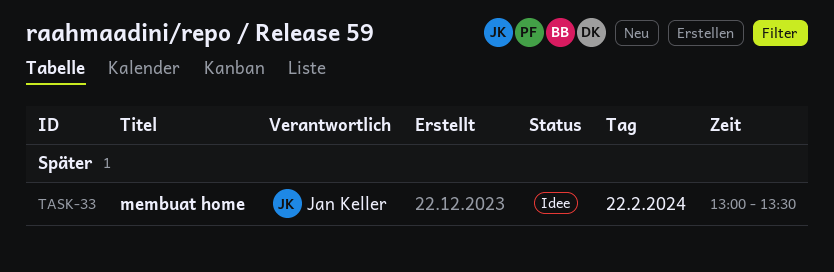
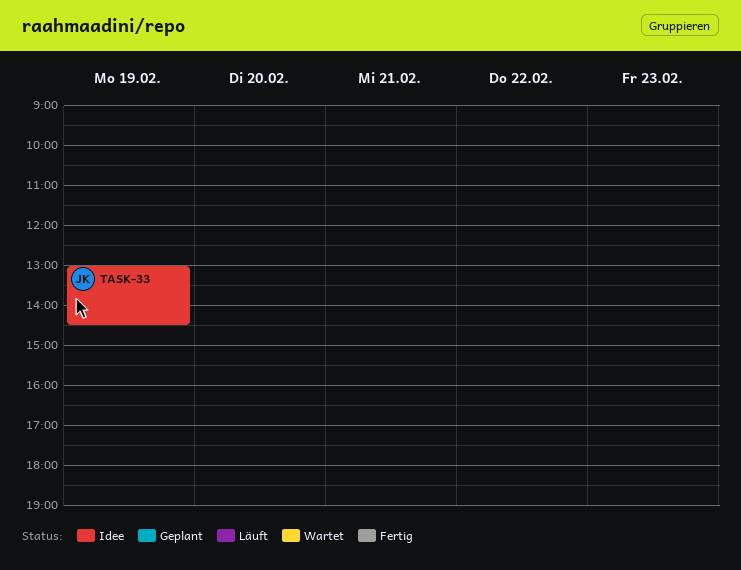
TASK-33, day: Feb 22 -> Feb 19
TASK-33, ends: 13:30 -> 14:30

